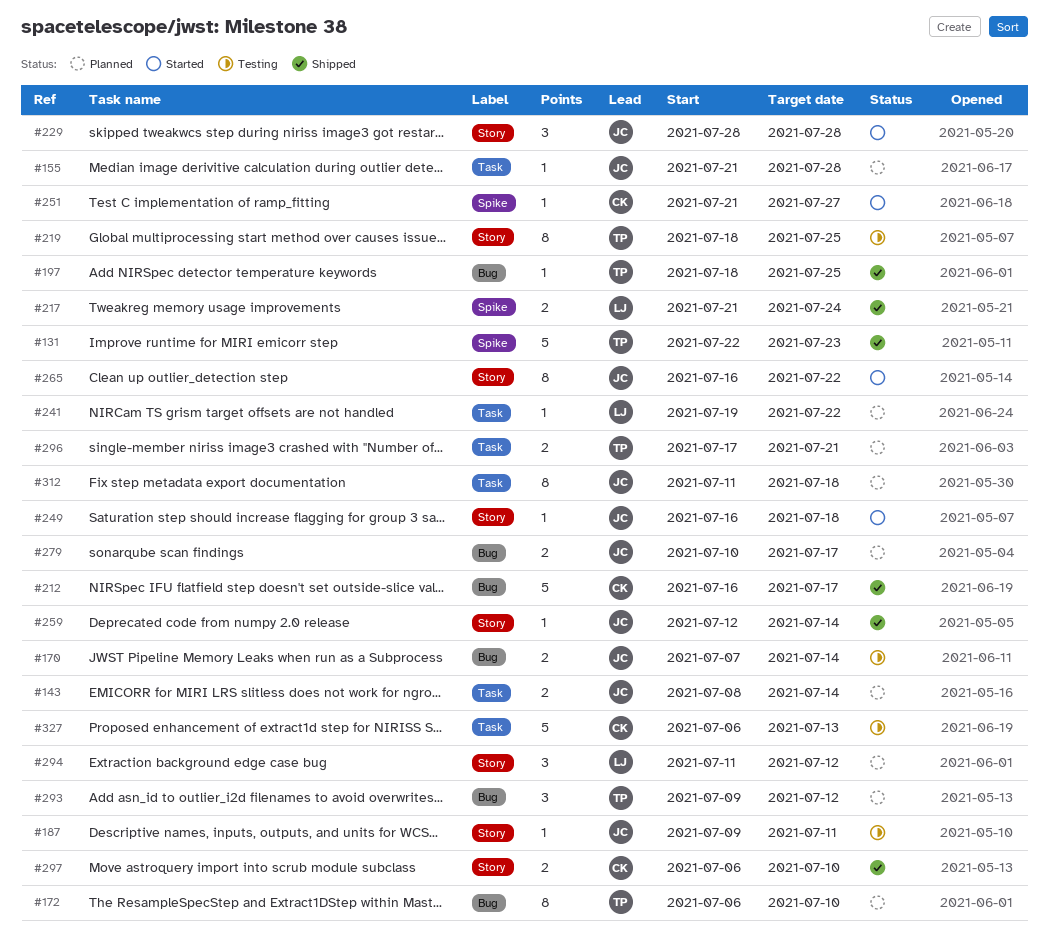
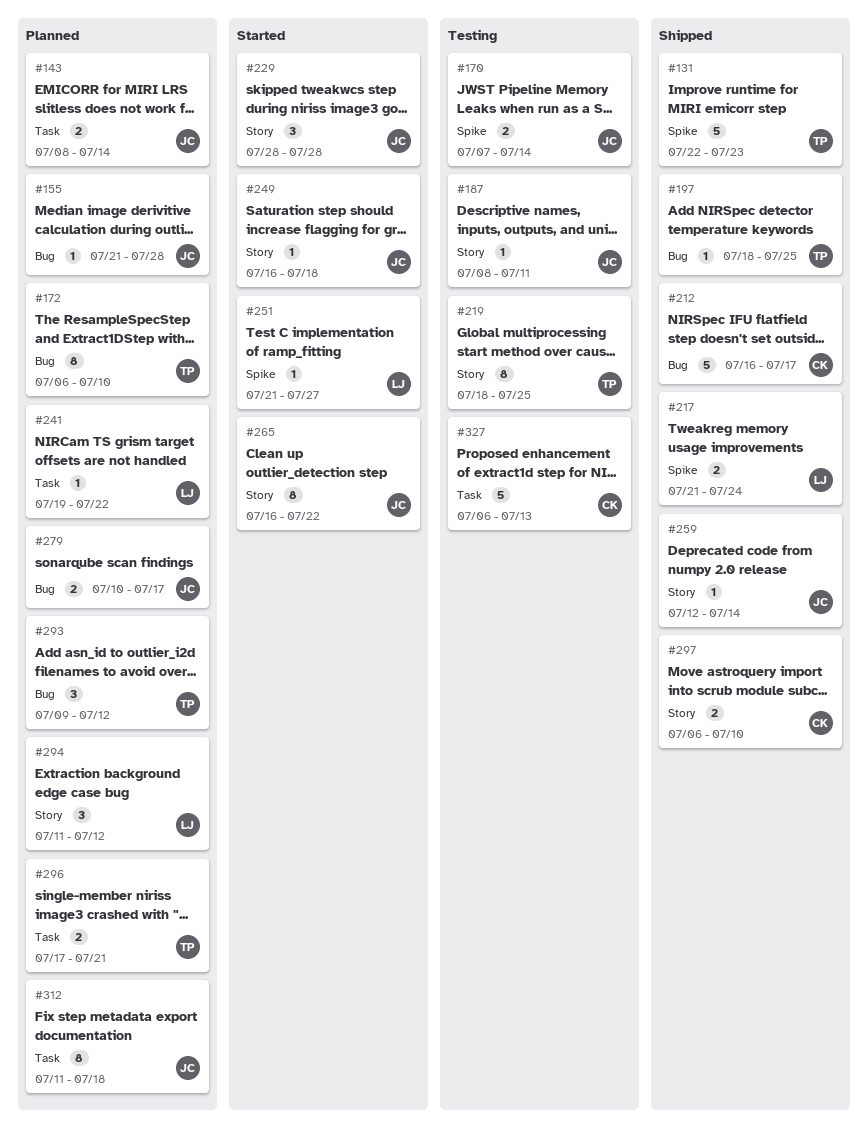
#155, label: Task -> Bug
#170, label: Bug -> Spike
#187, start: Jul 9 -> Jul 8
#251, owner: CK -> LJ

